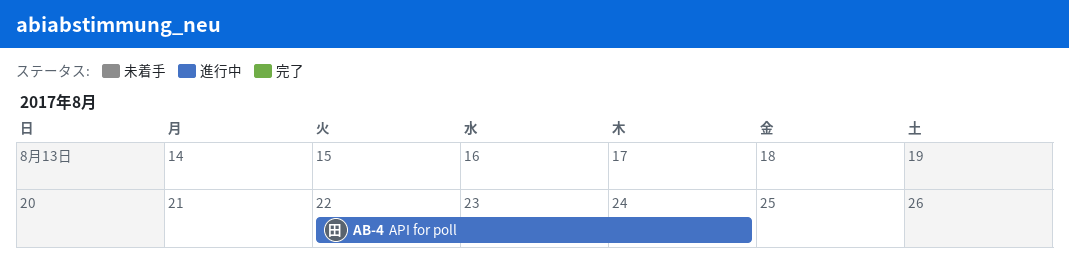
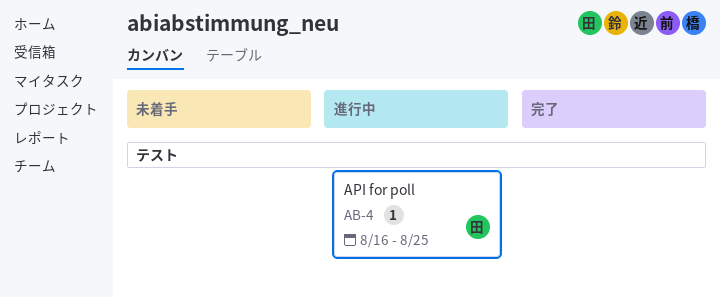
AB-4, start: Aug 22 -> Aug 16
AB-4, due: Aug 24 -> Aug 25

